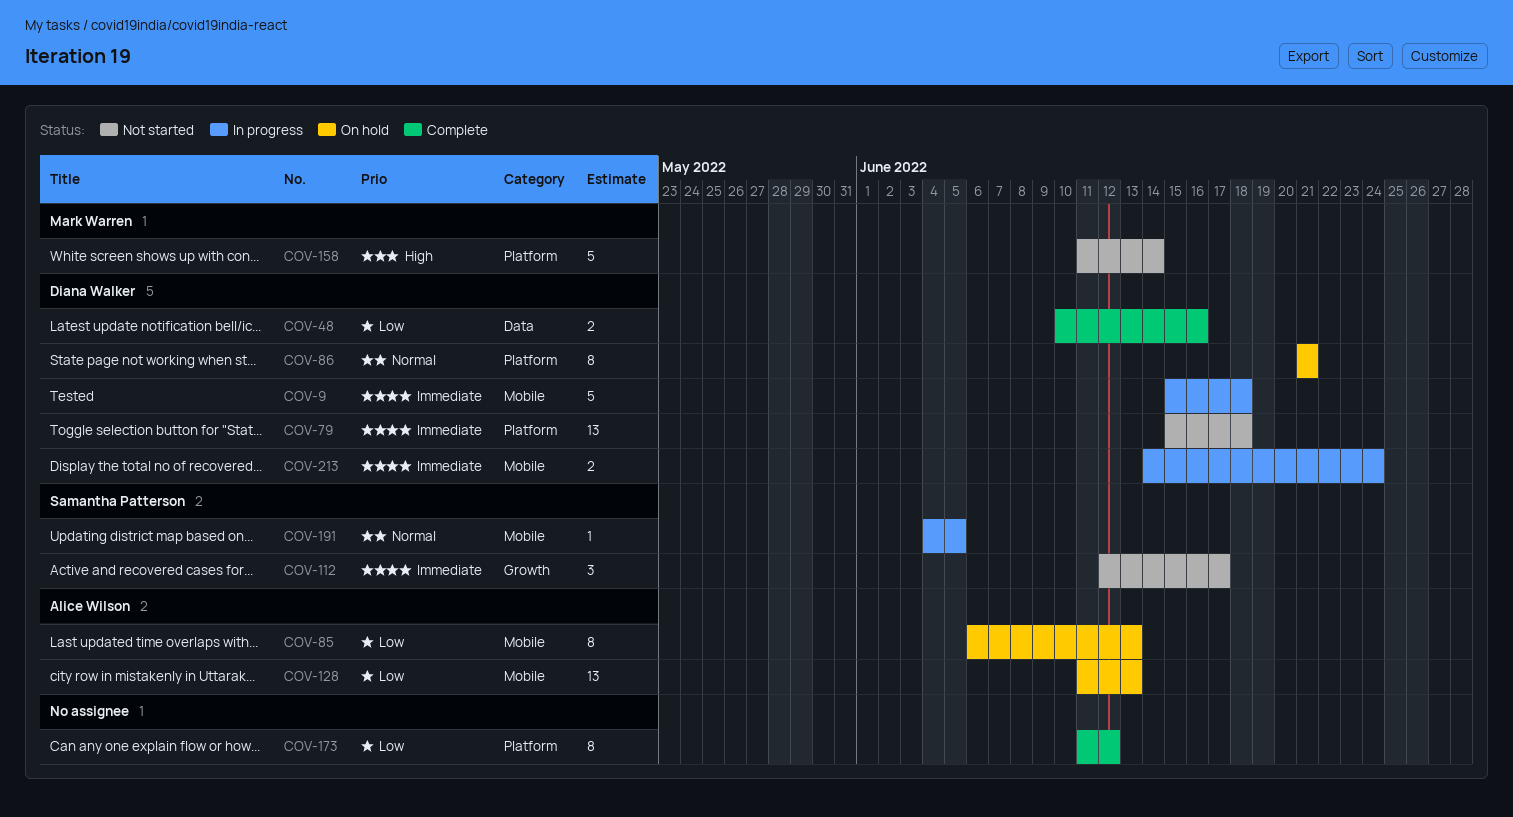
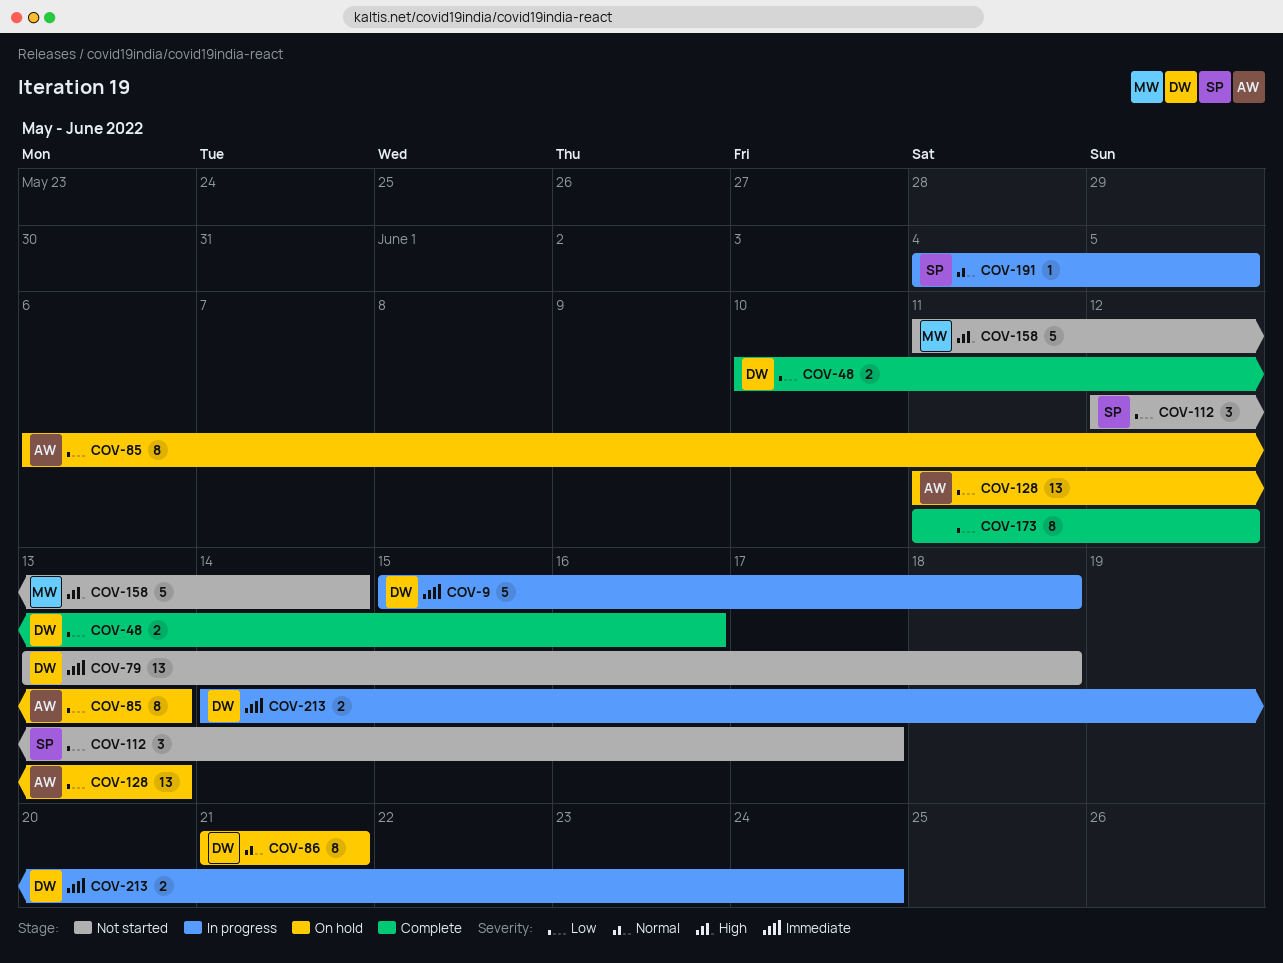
COV-79, start: Jun 15 -> Jun 13
COV-112, priority: Immediate -> Low

